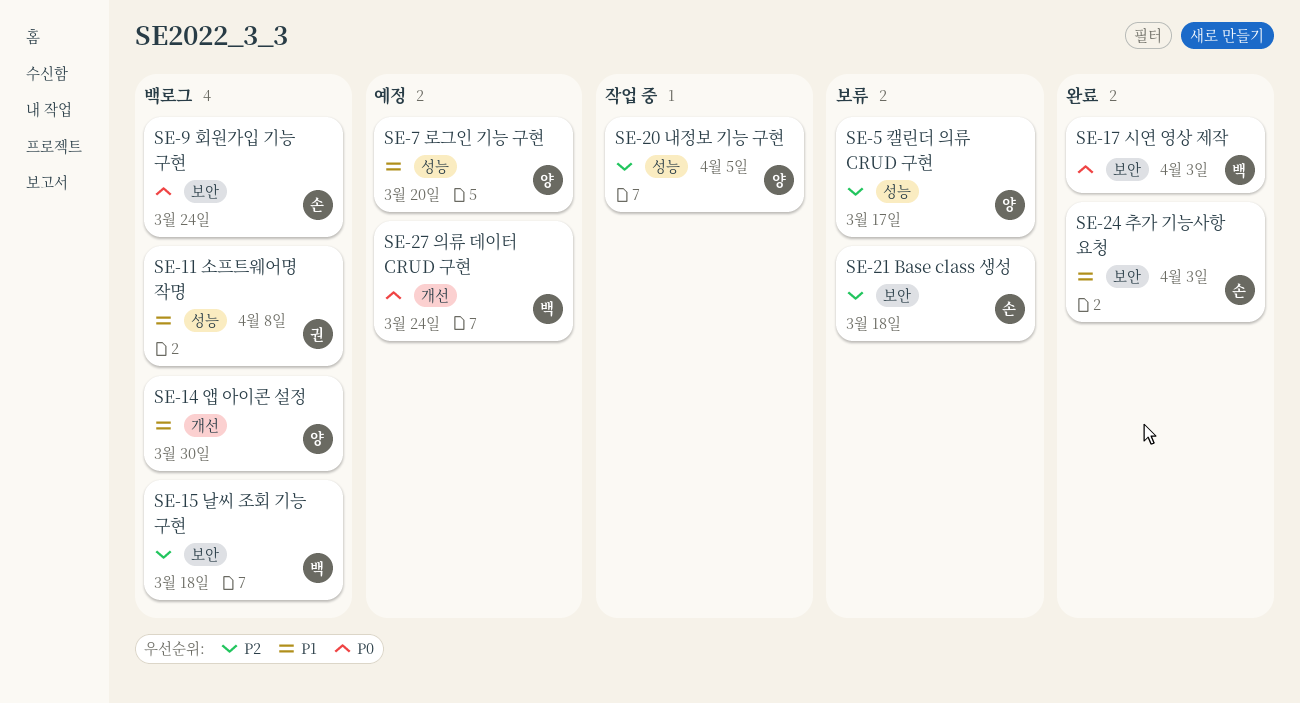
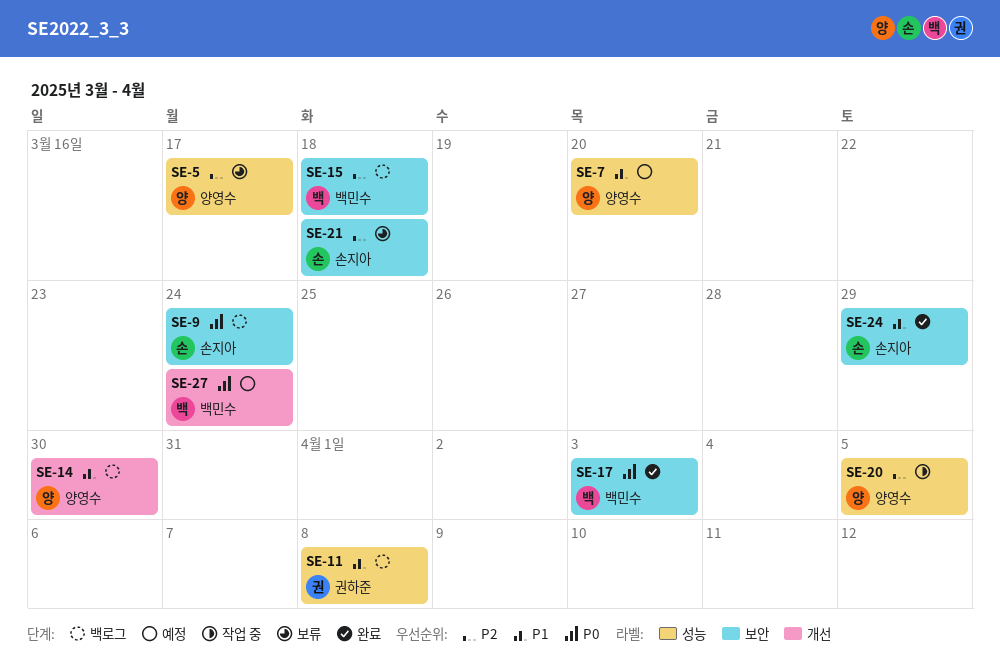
SE-24, due: Apr 3 -> Mar 29

